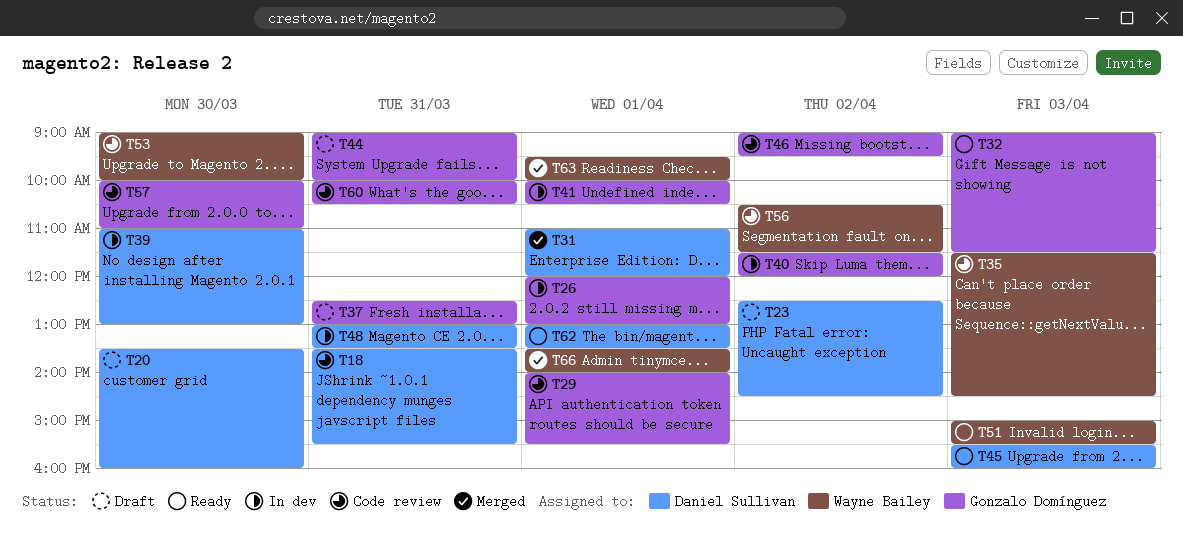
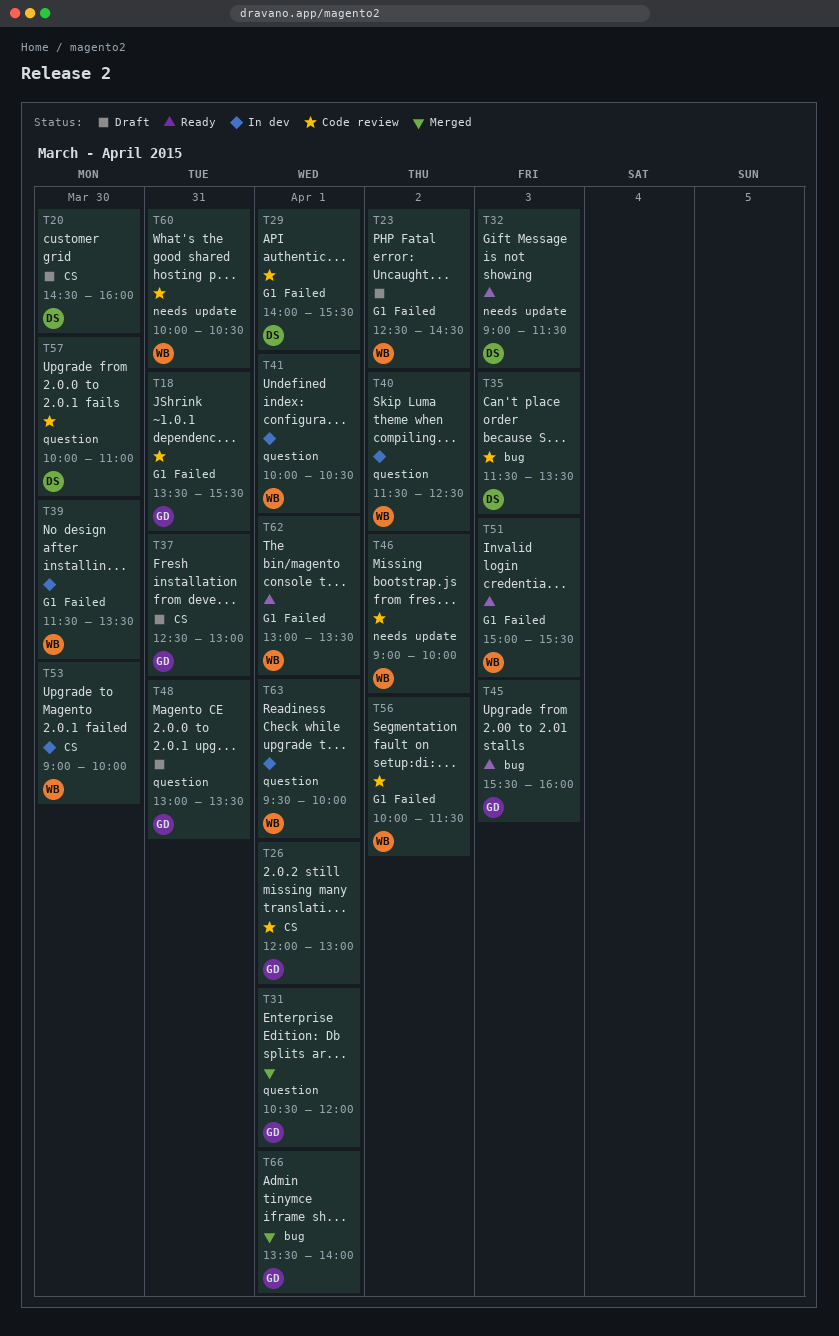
T18, owner: Daniel Sullivan -> Gonzalo Domínguez
T20, begins: 13:30 -> 14:30
T23, owner: Daniel Sullivan -> Wayne Bailey
T26, status: In dev -> Code review
T29, owner: Gonzalo Domínguez -> Daniel Sullivan
T31, owner: Daniel Sullivan -> Gonzalo Domínguez
T31, begins: 11:00 -> 10:30
T32, owner: Gonzalo Domínguez -> Daniel Sullivan
T35, owner: Wayne Bailey -> Daniel Sullivan
T35, ends: 14:30 -> 13:30
T39, owner: Daniel Sullivan -> Wayne Bailey
T39, begins: 11:00 -> 11:30
T39, ends: 13:00 -> 13:30
T40, owner: Gonzalo Domínguez -> Wayne Bailey
T40, ends: 12:00 -> 12:30
T41, owner: Gonzalo Domínguez -> Wayne Bailey
T44: present -> none
T45, owner: Daniel Sullivan -> Gonzalo Domínguez
T46, owner: Gonzalo Domínguez -> Wayne Bailey
T46, ends: 09:30 -> 10:00
T48, status: In dev -> Draft
T48, owner: Daniel Sullivan -> Gonzalo Domínguez
T53, status: Code review -> In dev
T56, begins: 10:30 -> 10:00
T57, owner: Gonzalo Domínguez -> Daniel Sullivan
T60, owner: Gonzalo Domínguez -> Wayne Bailey
T62, owner: Daniel Sullivan -> Wayne Bailey
T63, status: Merged -> In dev
T66, owner: Wayne Bailey -> Gonzalo Domínguez

